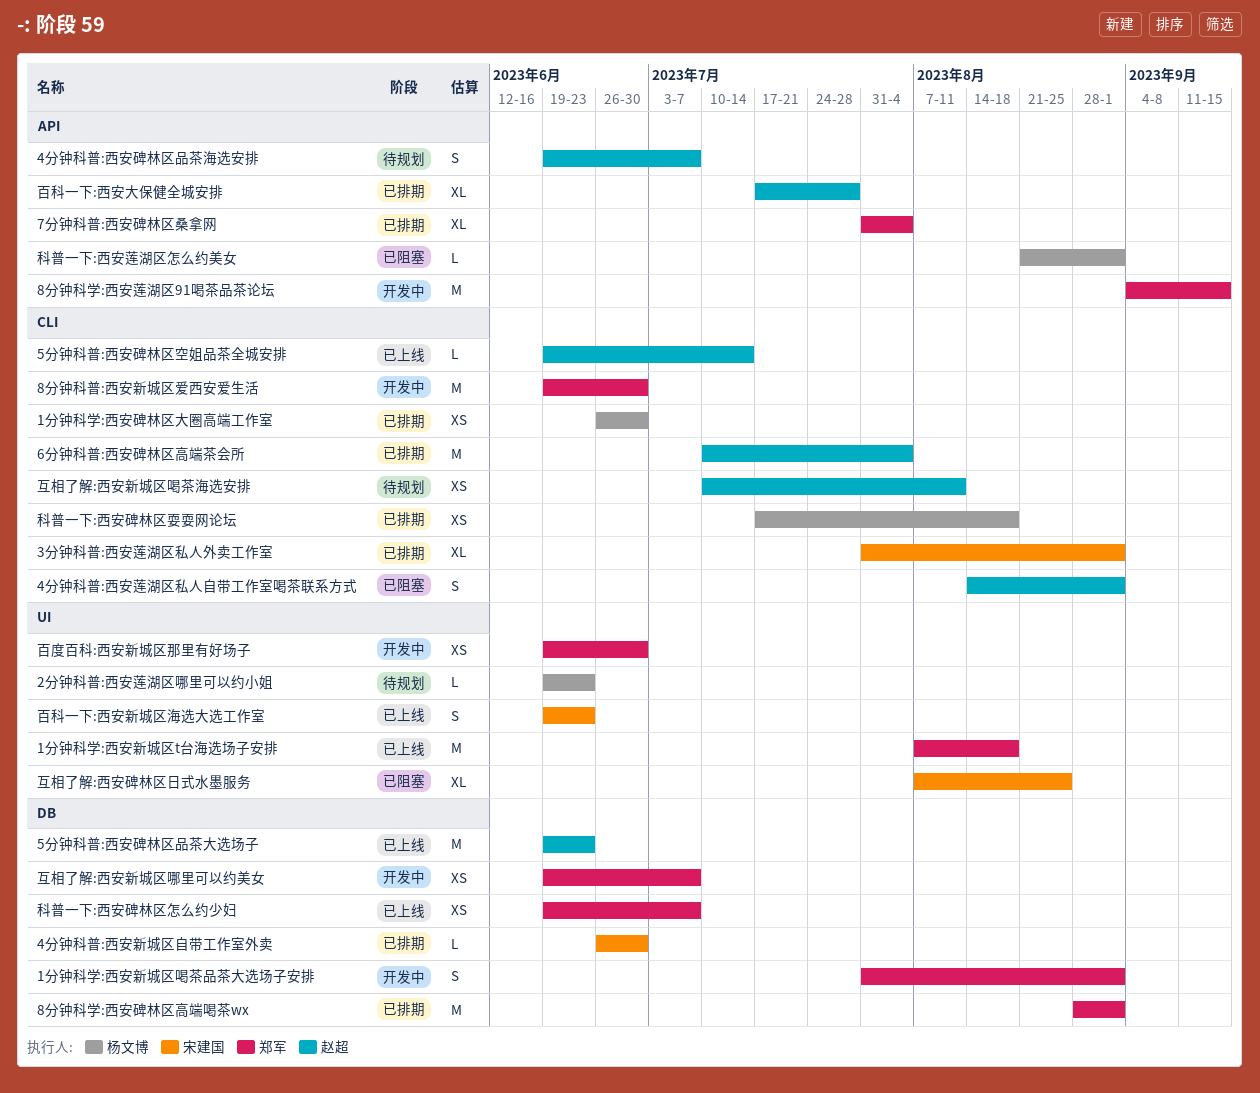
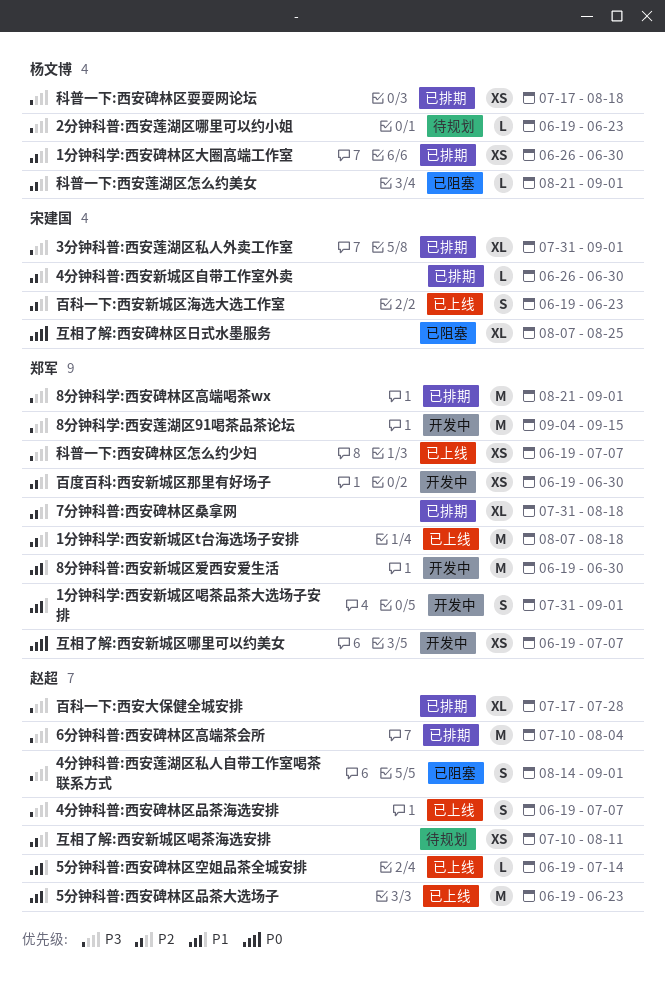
4分钟科普:西安碑林区品茶海选安排, status: 待规划 -> 已上线
7分钟科普:西安碑林区桑拿网, due: Aug 4 -> Aug 18
8分钟科学:西安碑林区高端喝茶wx, start: Aug 28 -> Aug 21

